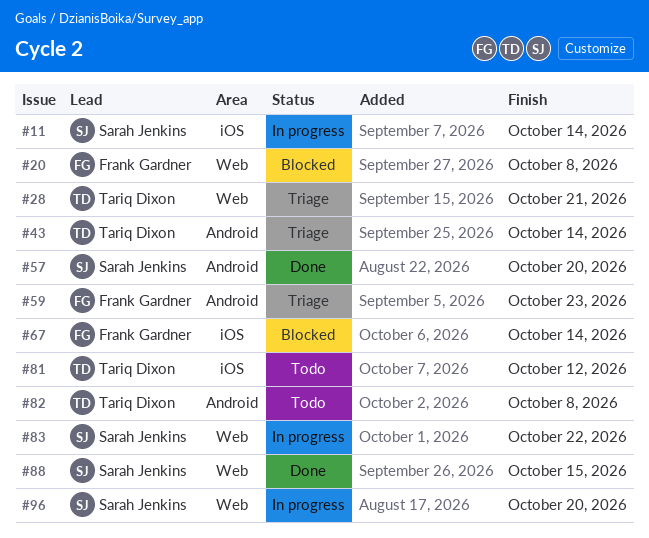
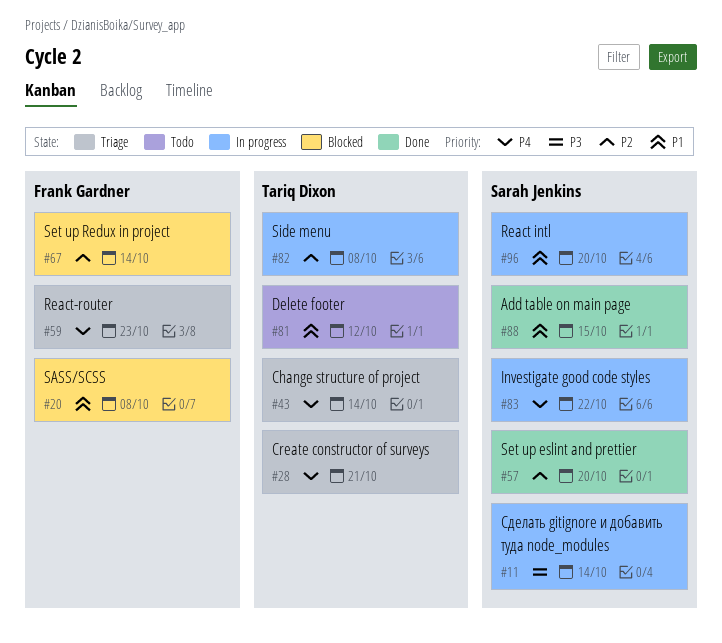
#82, status: Todo -> In progress

